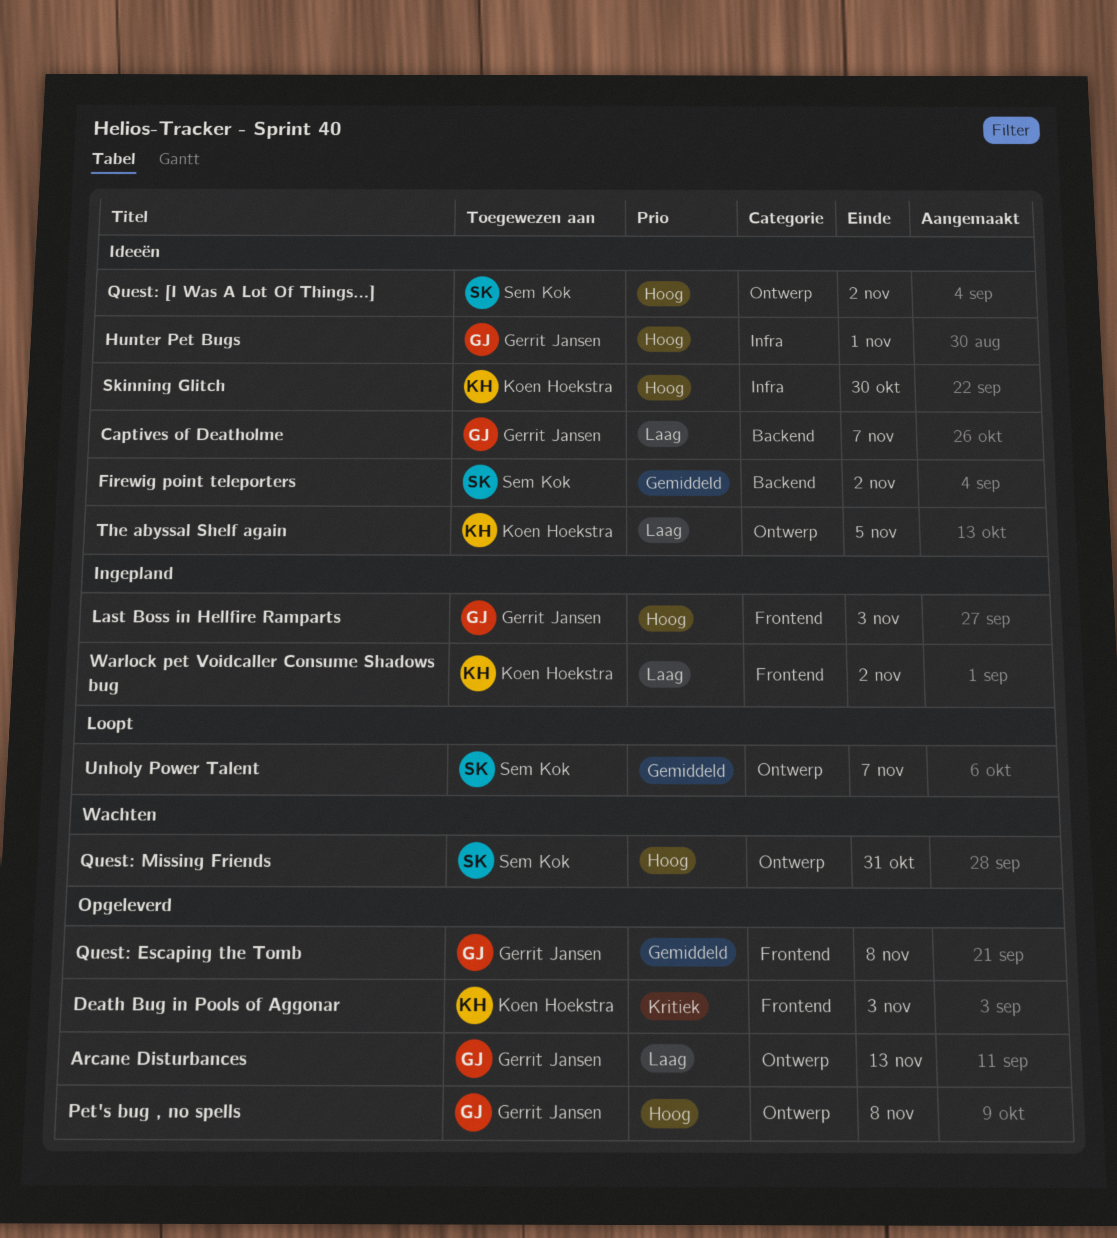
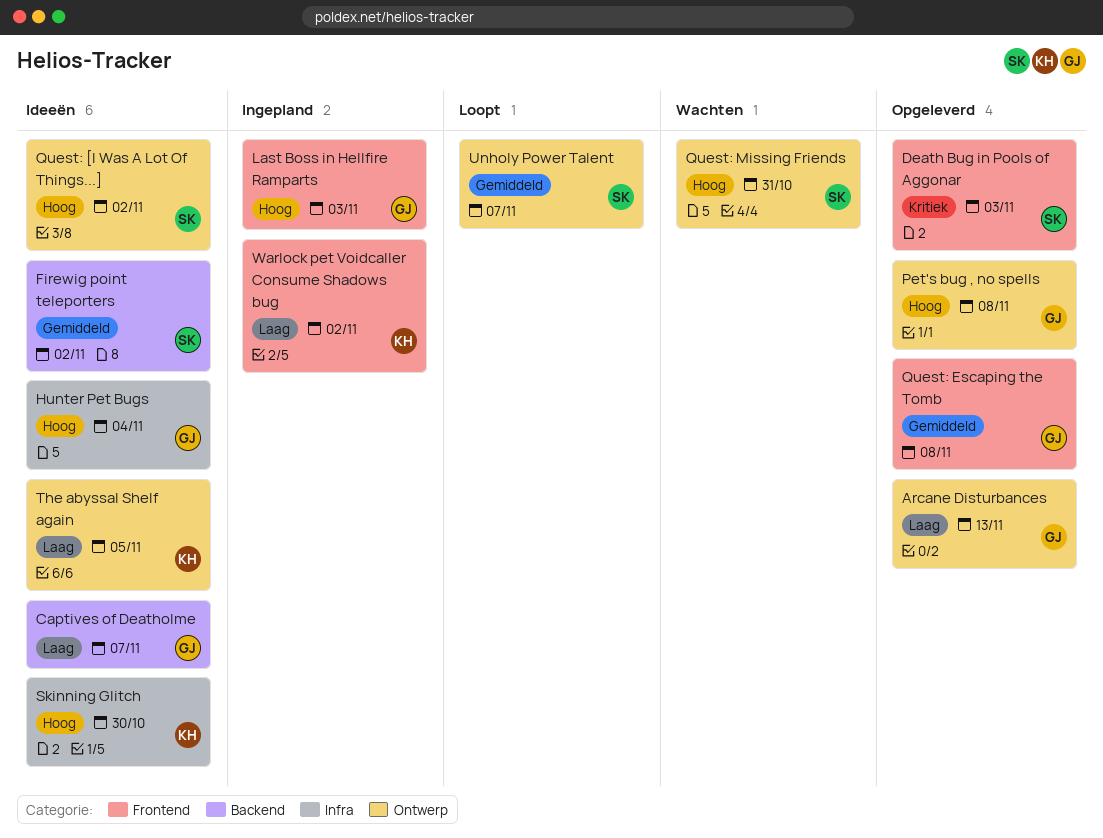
Death Bug in Pools of Aggonar, owner: Koen Hoekstra -> Sem Kok
Hunter Pet Bugs, due: Nov 1 -> Nov 4

